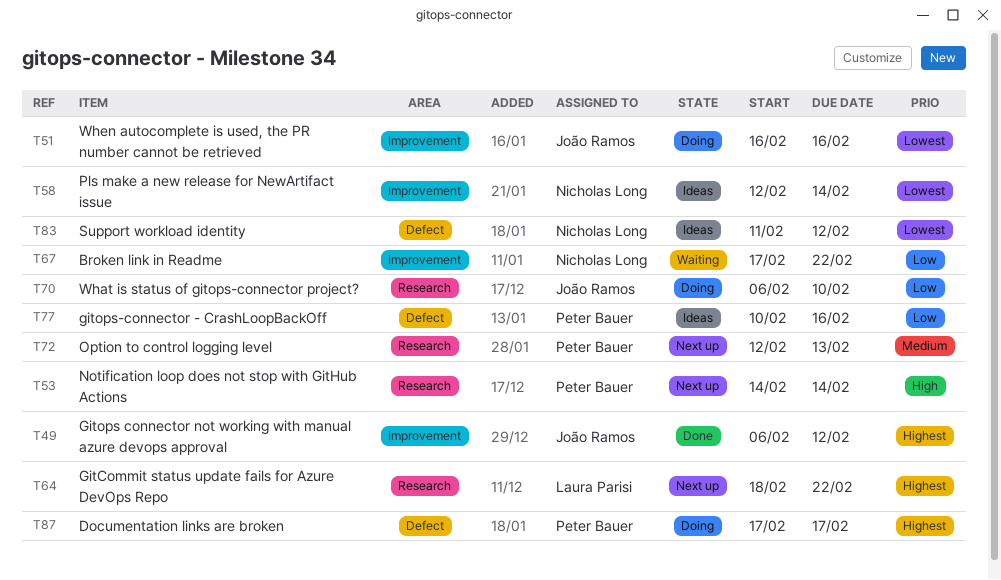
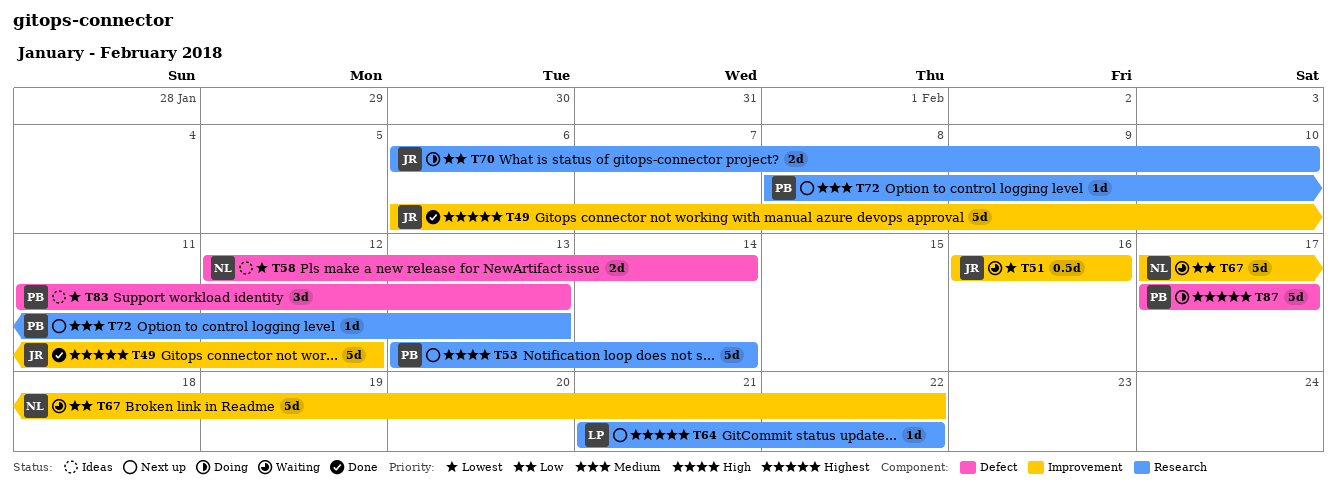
T51, status: Doing -> Waiting
T53, start: Feb 14 -> Feb 13
T58, label: Improvement -> Defect
T64, start: Feb 18 -> Feb 21
T72, start: Feb 12 -> Feb 8
T77: present -> none
T83, owner: Nicholas Long -> Peter Bauer
T83, due: Feb 12 -> Feb 13

